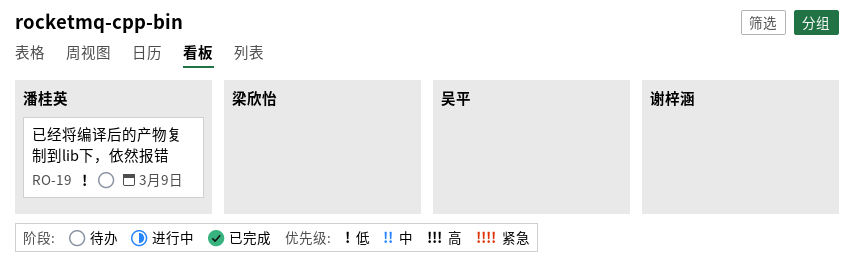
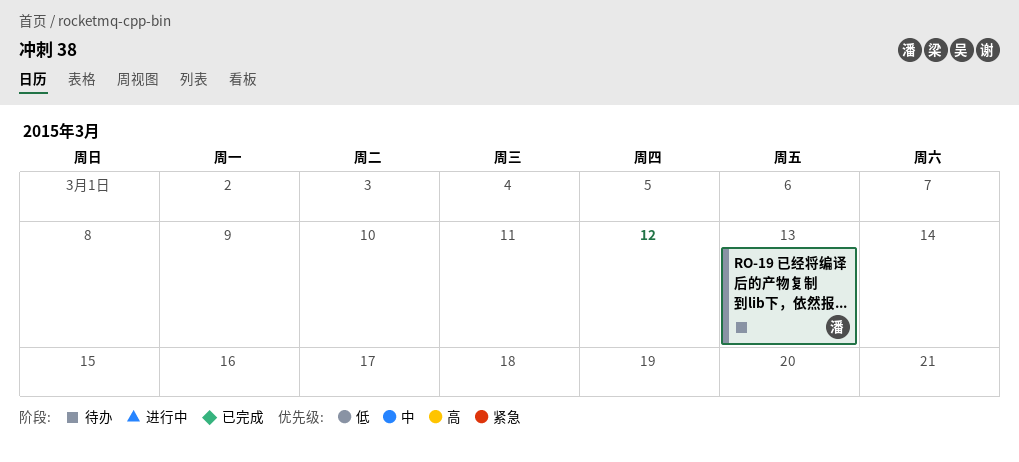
RO-19, due: Mar 9 -> Mar 13

